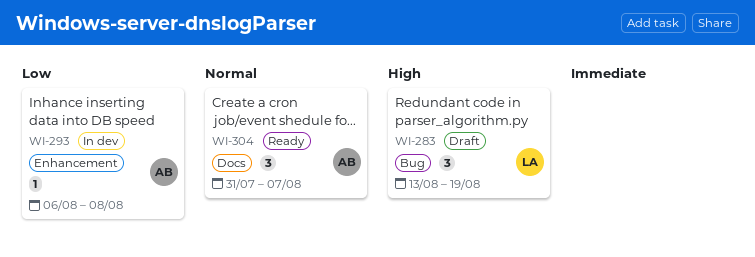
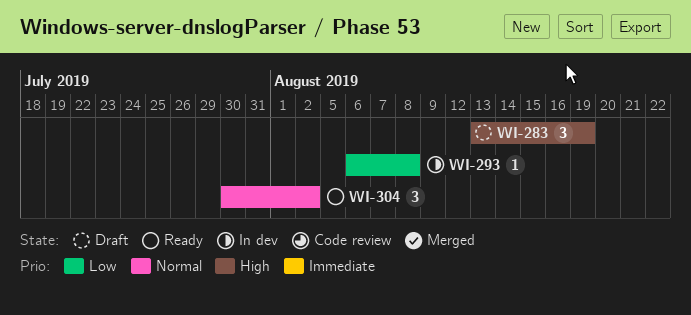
WI-304, start: Jul 31 -> Jul 30
WI-304, due: Aug 7 -> Aug 2

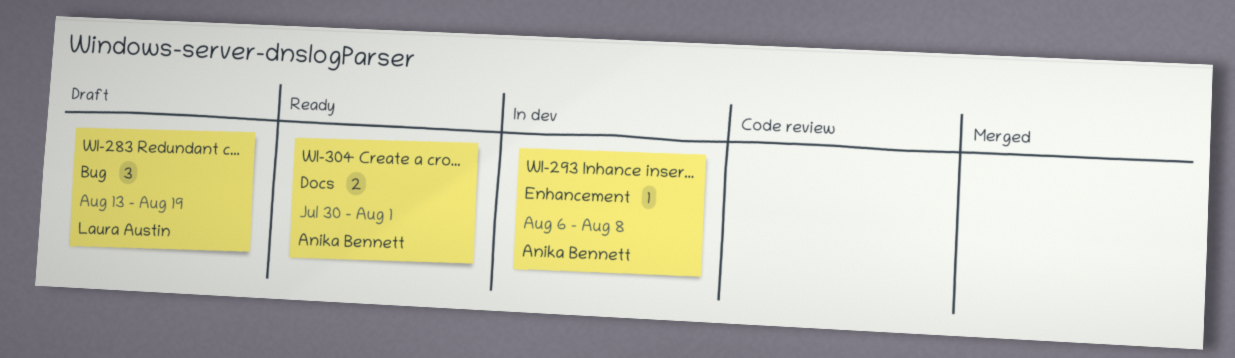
WI-304, estimate: 3 -> 2
WI-304, due: Aug 2 -> Aug 1

